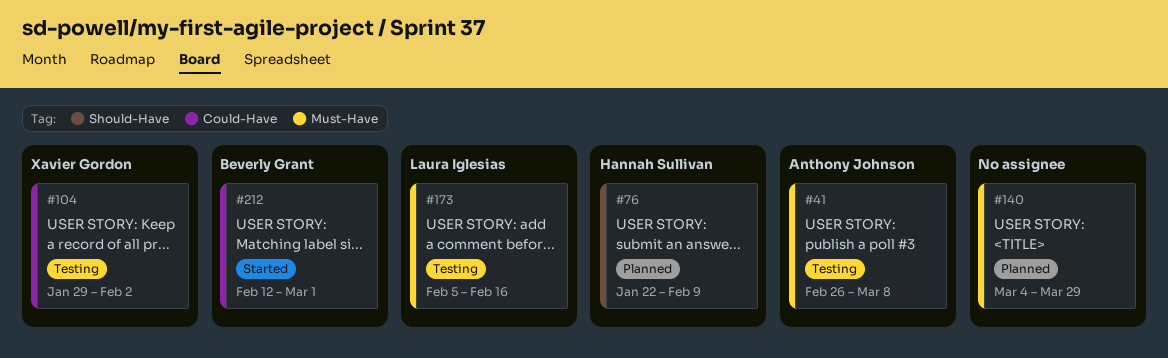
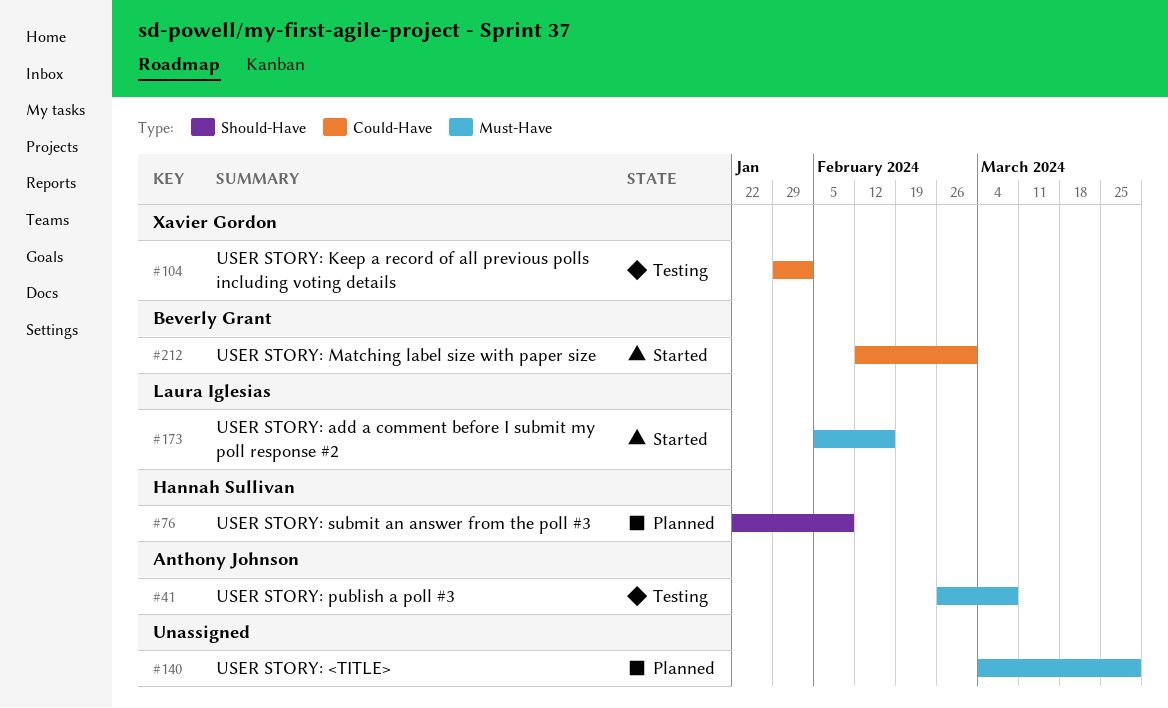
#173, status: Testing -> Started

